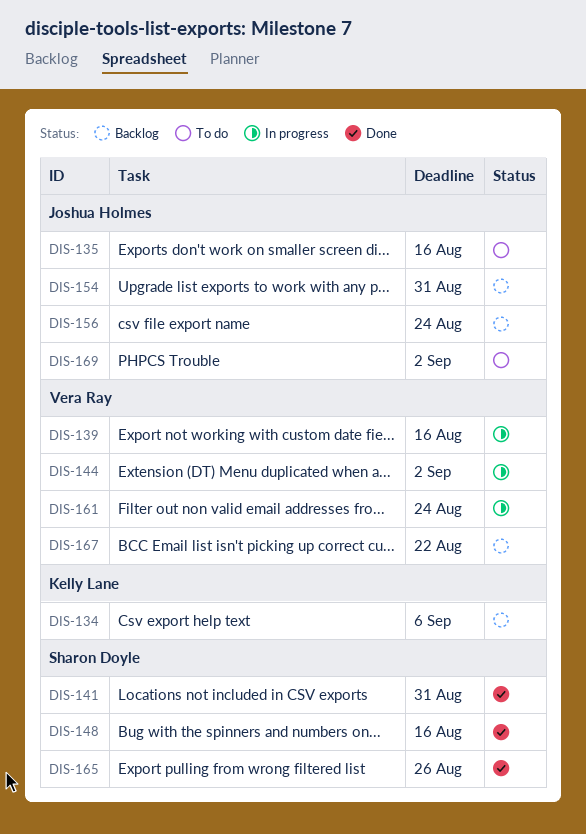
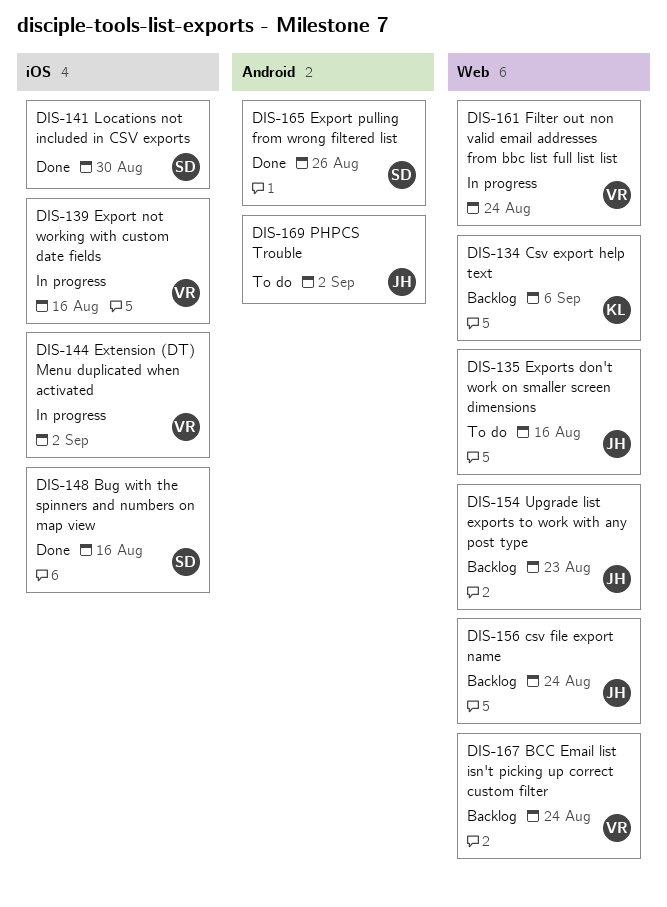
DIS-141, due: Aug 31 -> Aug 30
DIS-154, due: Aug 31 -> Aug 23
DIS-167, due: Aug 22 -> Aug 24

